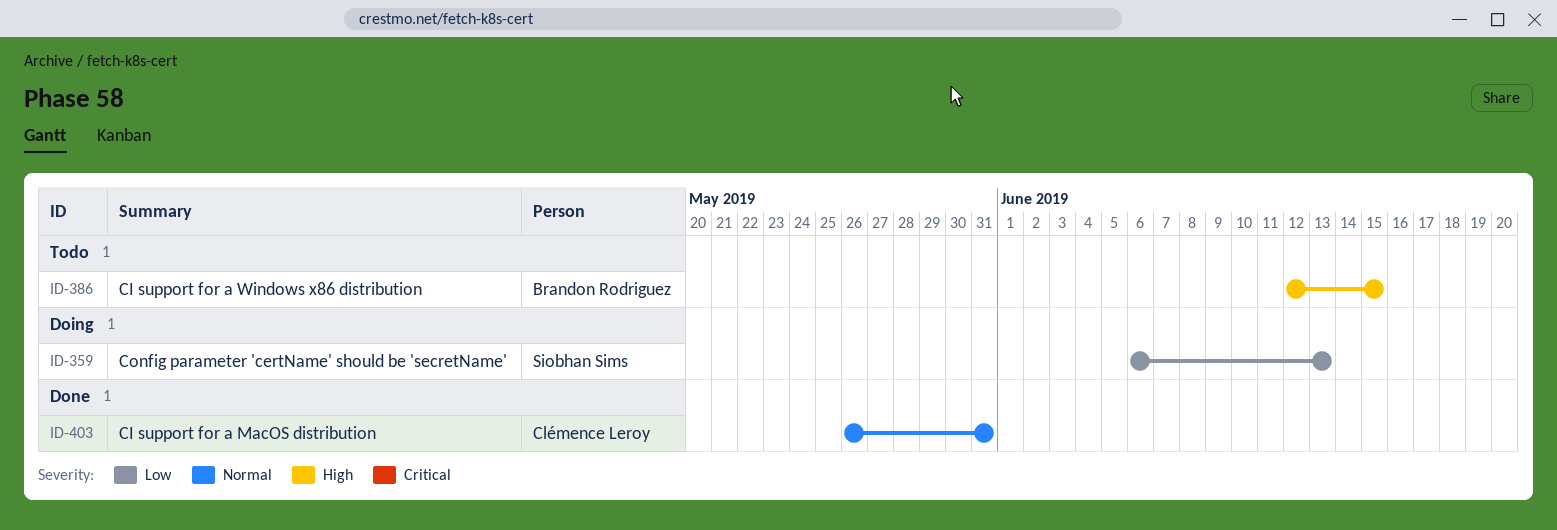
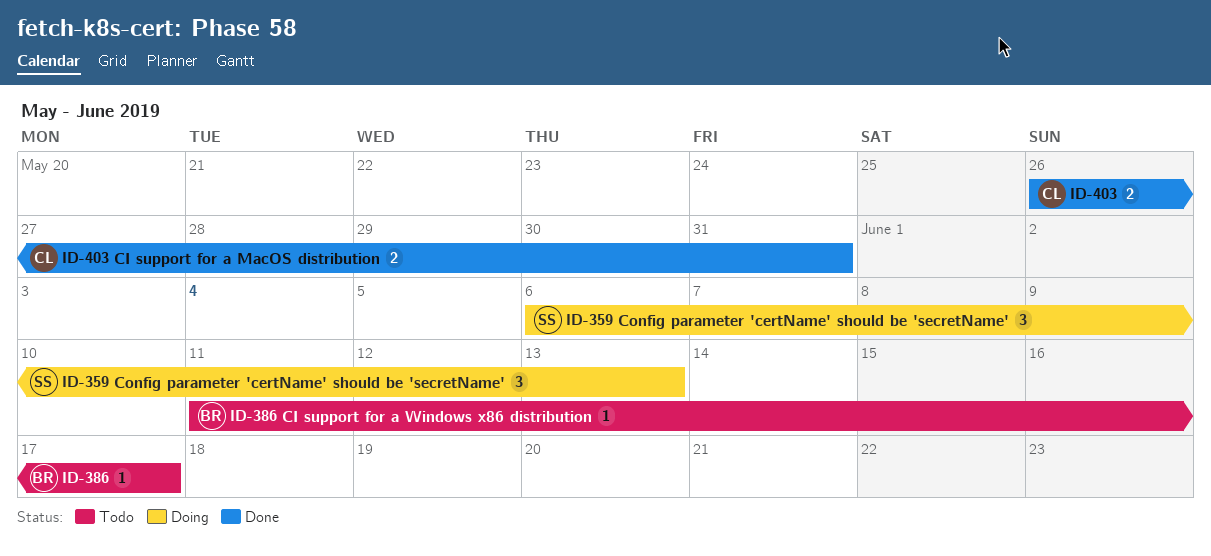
ID-386, start: Jun 12 -> Jun 11
ID-386, due: Jun 15 -> Jun 17

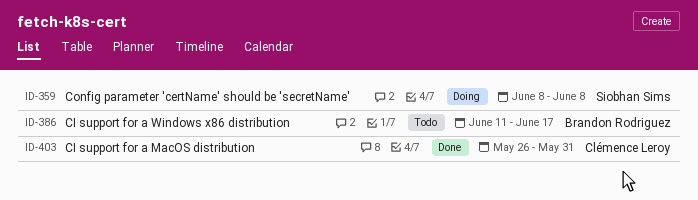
ID-359, start: Jun 6 -> Jun 8
ID-359, due: Jun 13 -> Jun 8

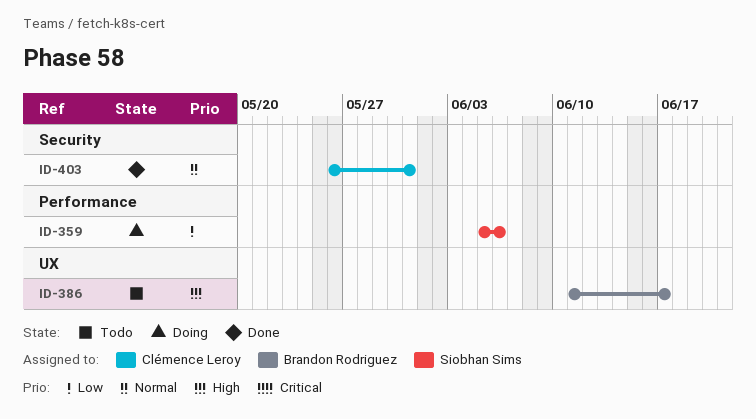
ID-359, start: Jun 8 -> Jun 5
ID-359, due: Jun 8 -> Jun 6

